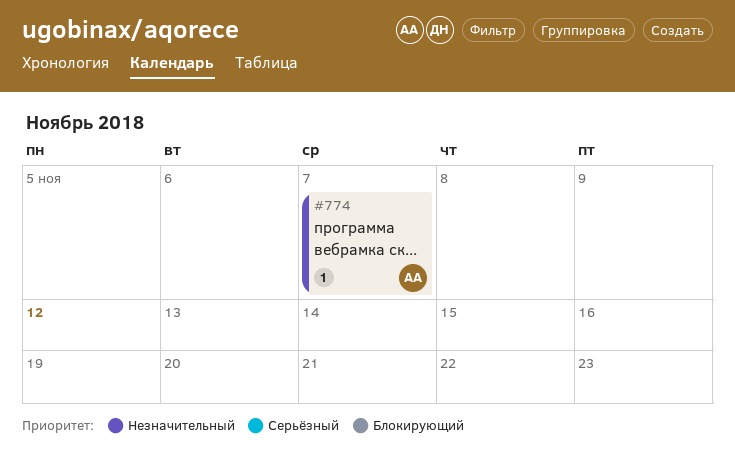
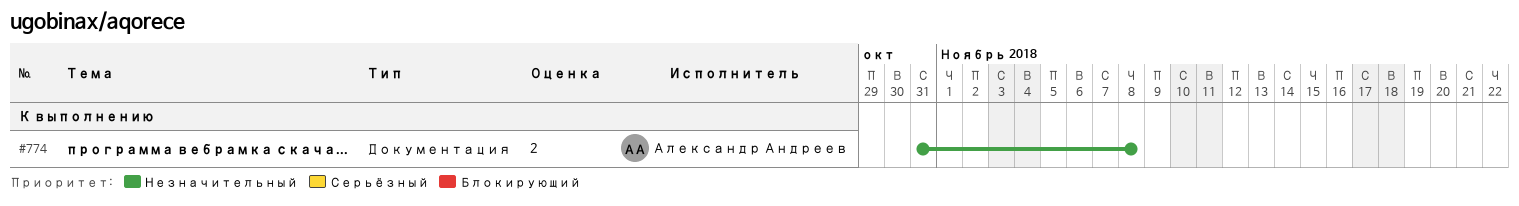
#774, estimate: 1 -> 2
#774, due: Nov 7 -> Nov 8

